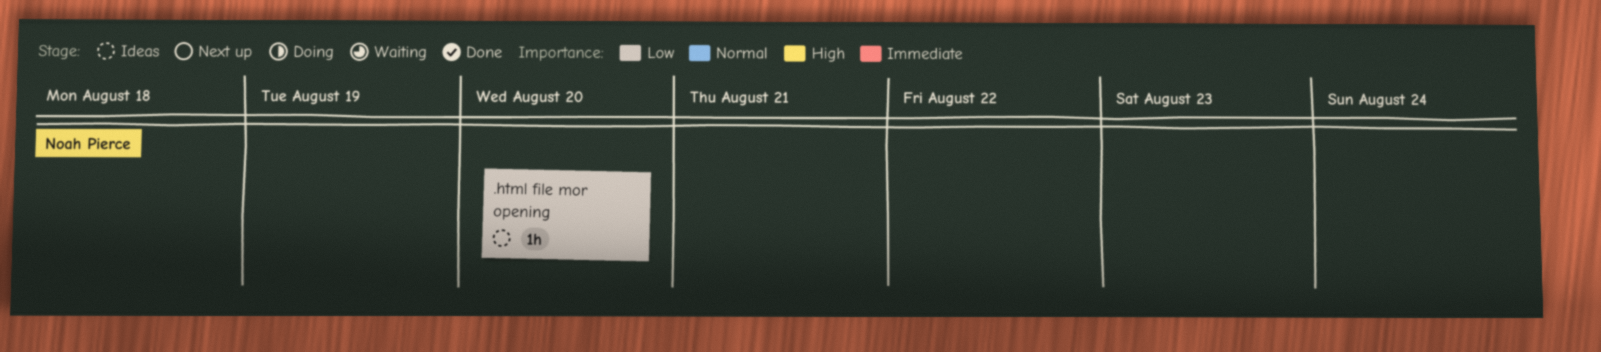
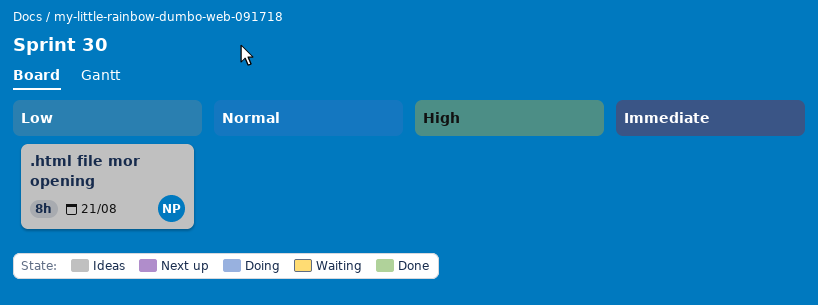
.html file mor opening, estimate: 1h -> 8h
.html file mor opening, due: Aug 20 -> Aug 21

